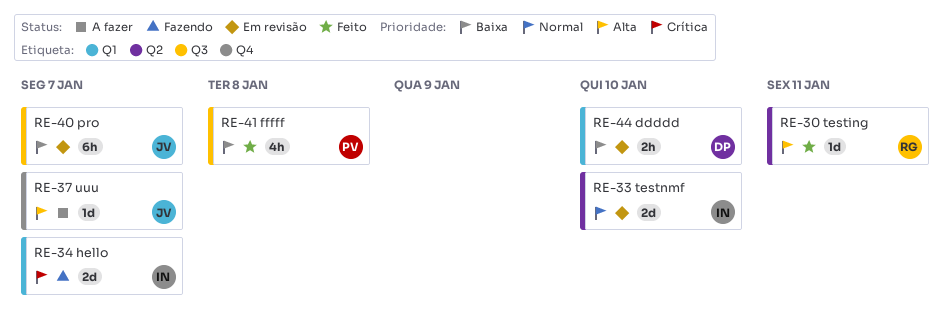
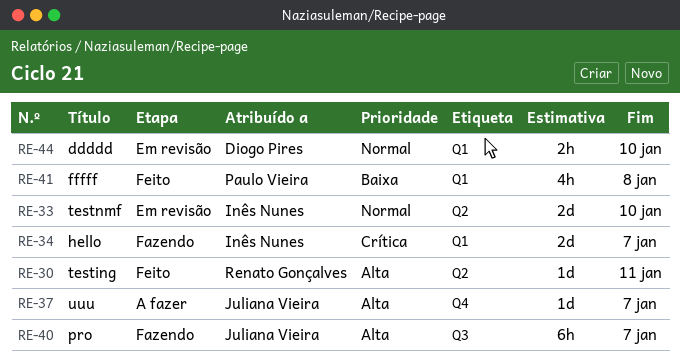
RE-40, status: Em revisão -> Fazendo
RE-40, priority: Baixa -> Alta
RE-41, label: Q3 -> Q1
RE-44, priority: Baixa -> Normal

